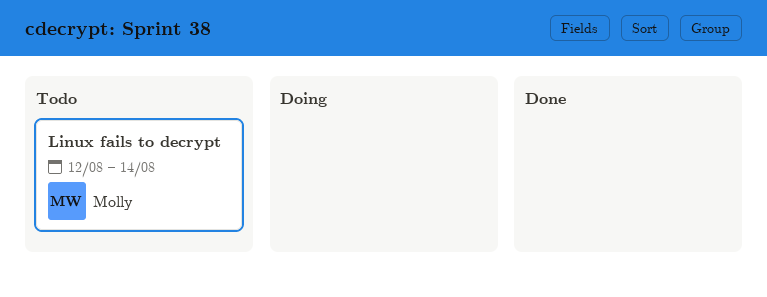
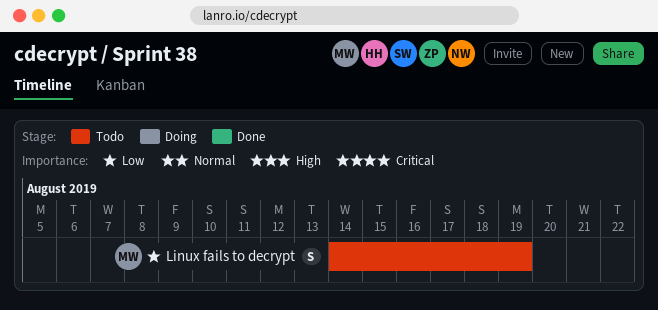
Linux fails to decrypt, start: Aug 12 -> Aug 14
Linux fails to decrypt, due: Aug 14 -> Aug 19

